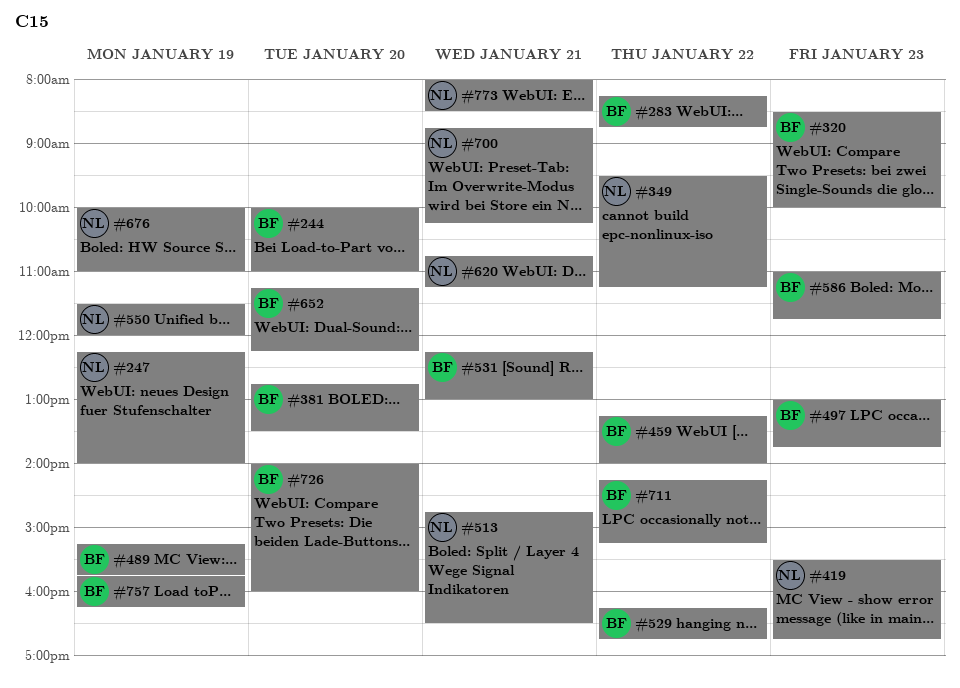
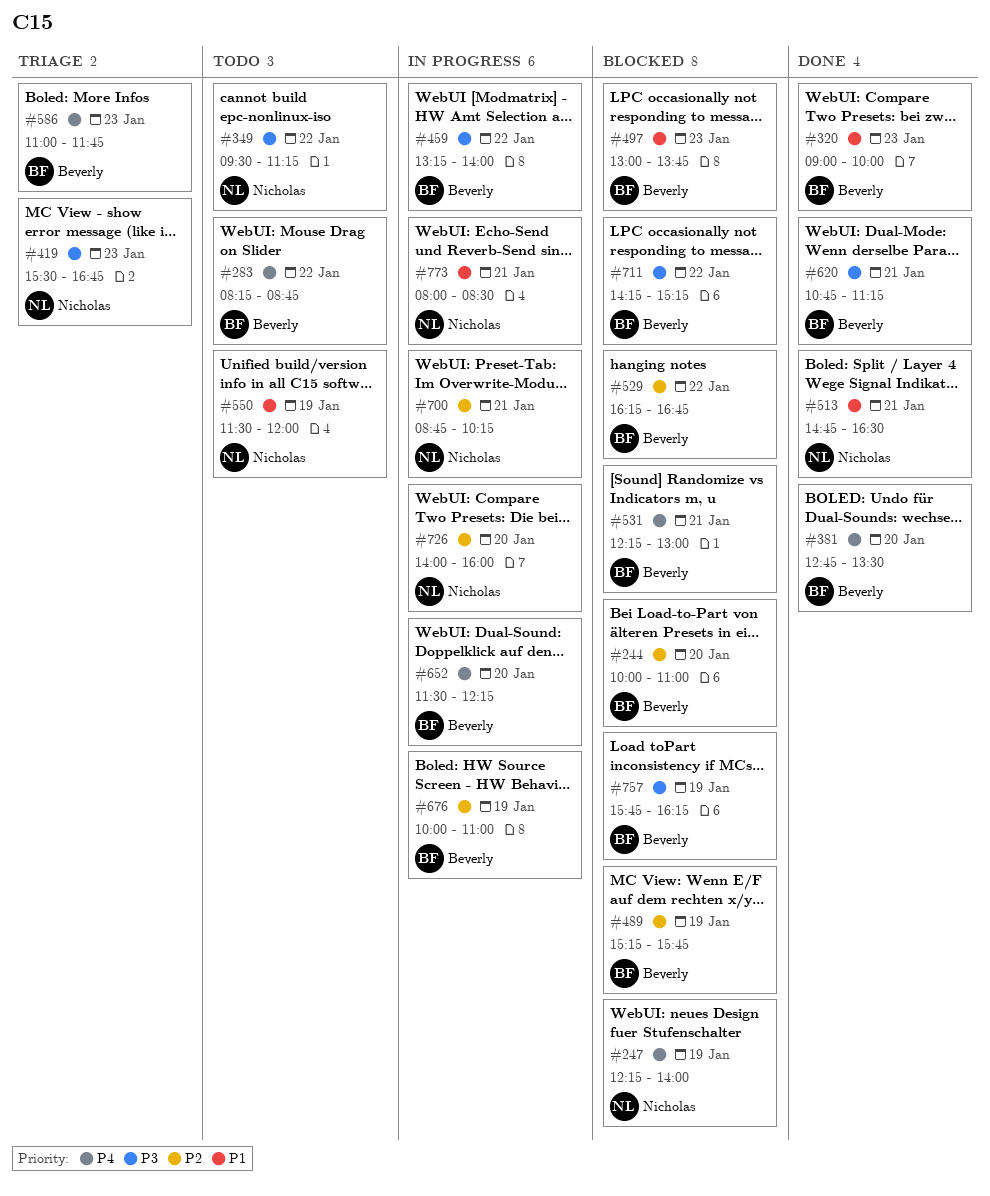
#320, begins: 08:30 -> 09:00
#620, owner: Nicholas -> Beverly
#652, begins: 11:15 -> 11:30
#676, owner: Nicholas -> Beverly
#726, owner: Beverly -> Nicholas

